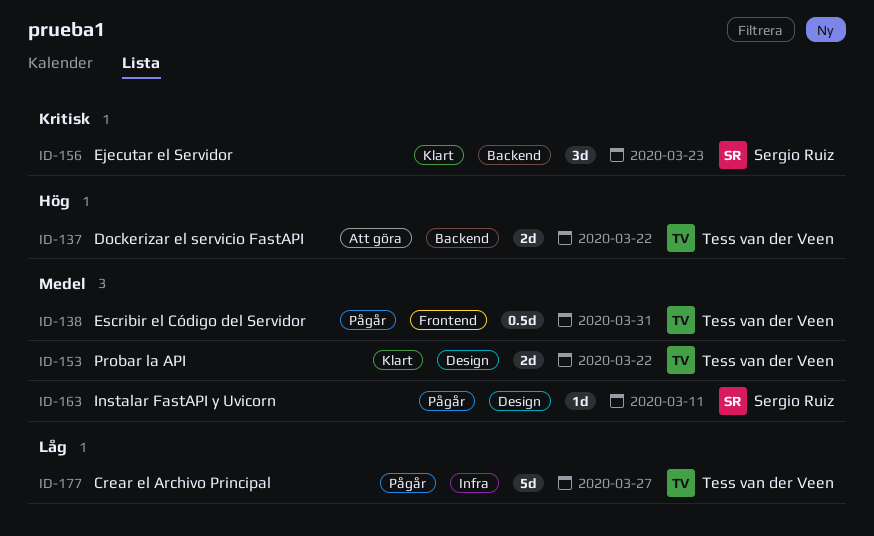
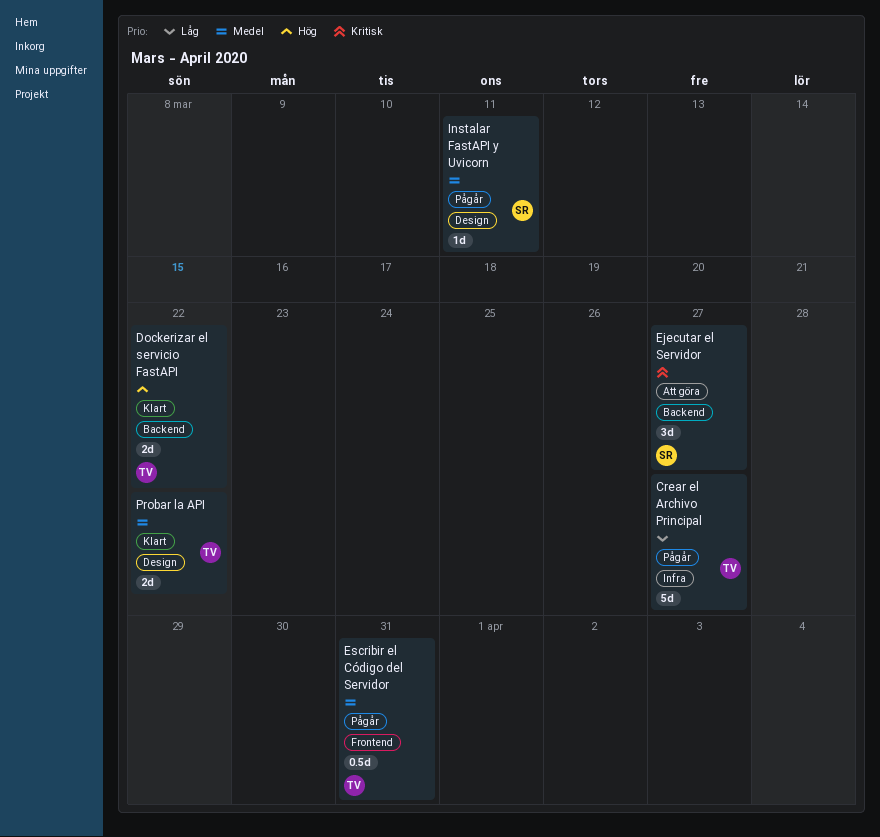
Dockerizar el servicio FastAPI, status: Att göra -> Klart
Ejecutar el Servidor, status: Klart -> Att göra
Ejecutar el Servidor, due: Mar 23 -> Mar 27

